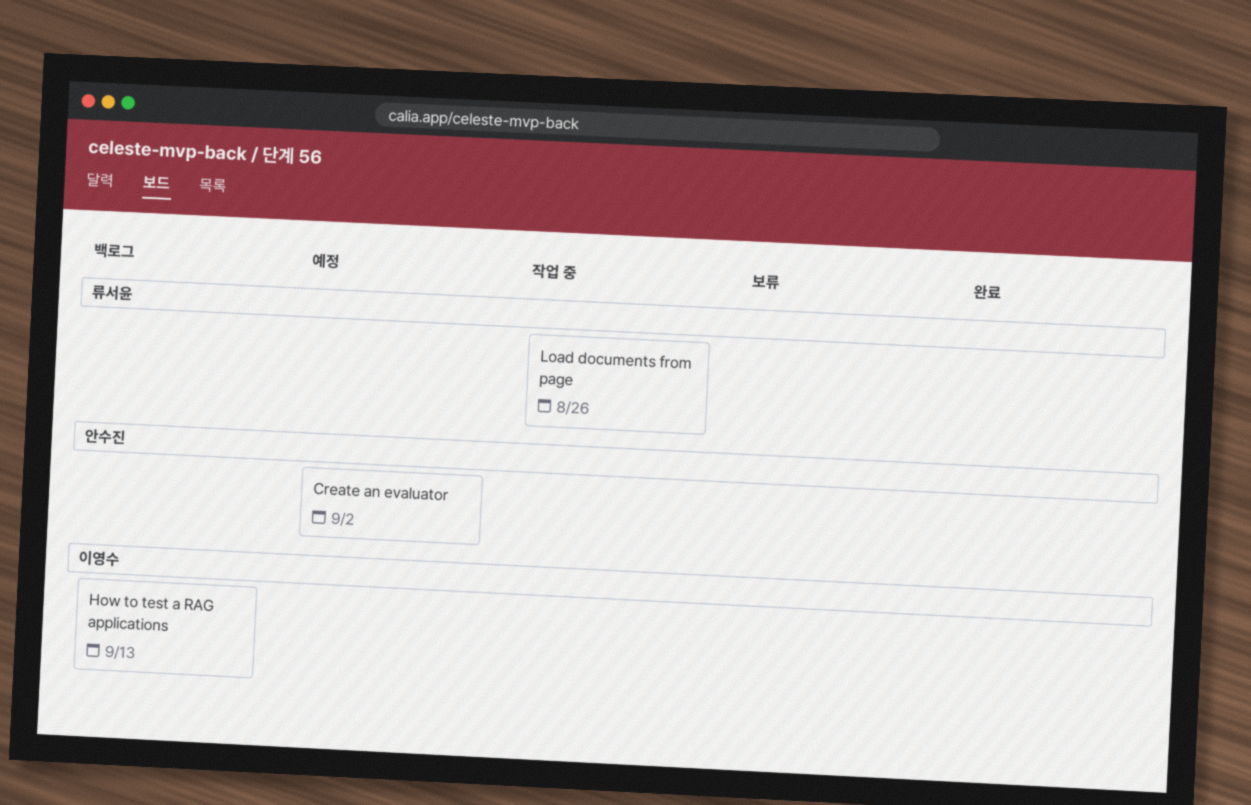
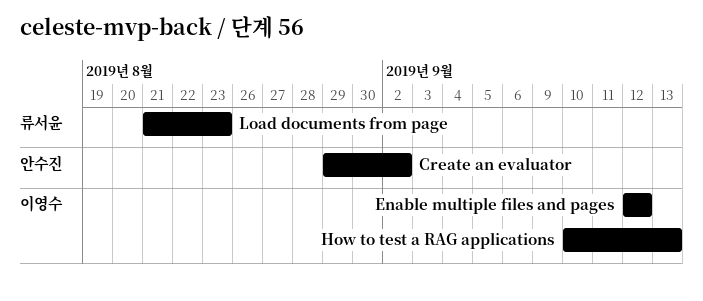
Enable multiple files and pages: none -> present
Load documents from page, due: Aug 26 -> Aug 23

